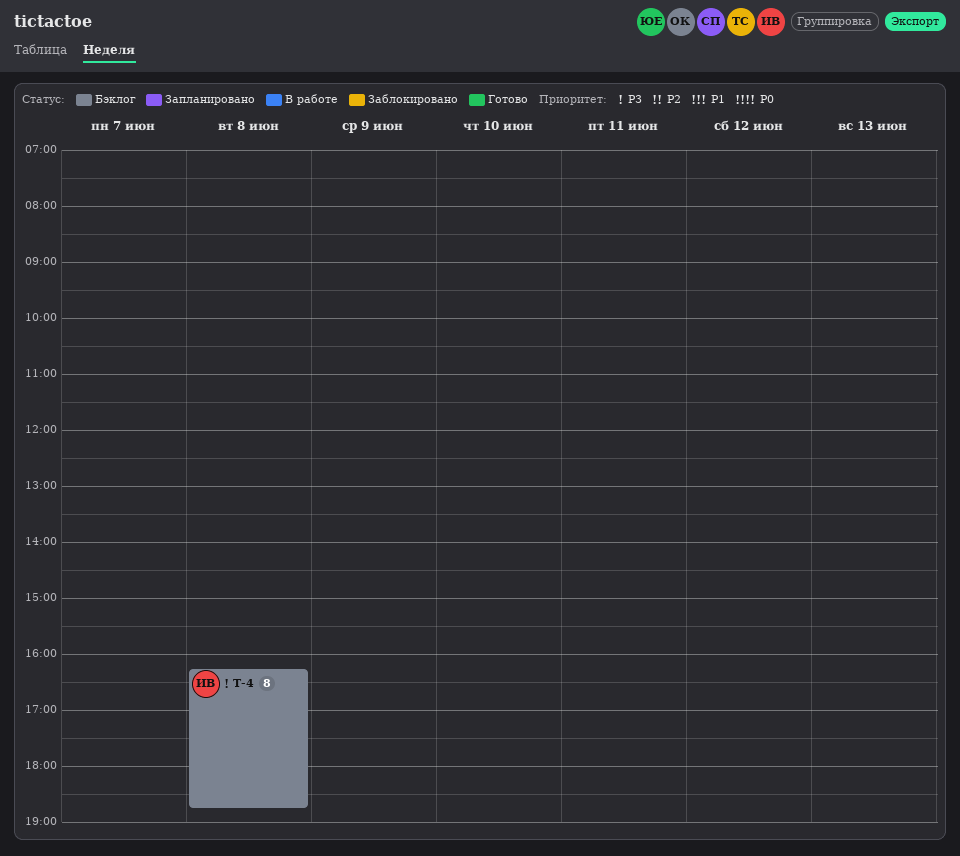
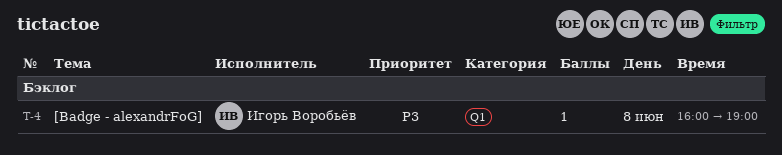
T-4, estimate: 8 -> 1
T-4, begins: 16:15 -> 16:00
T-4, ends: 18:45 -> 19:00

